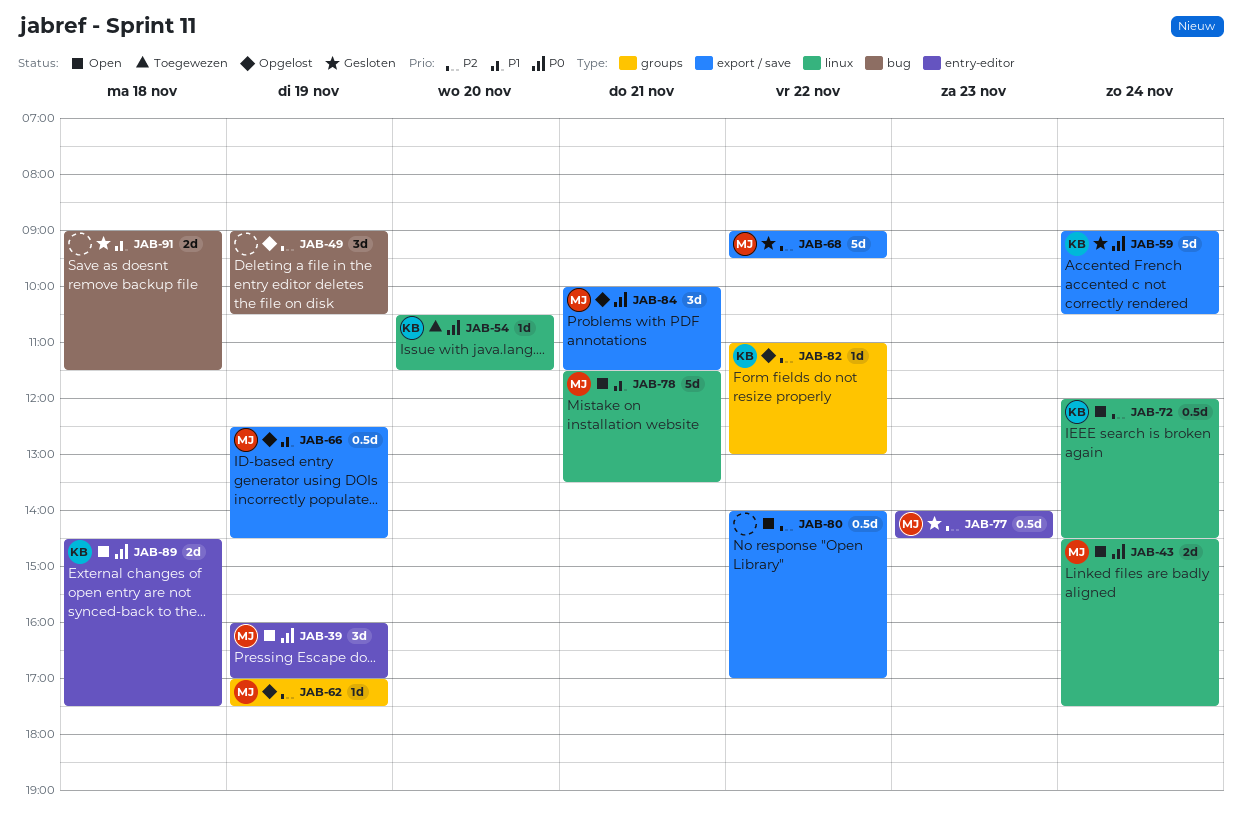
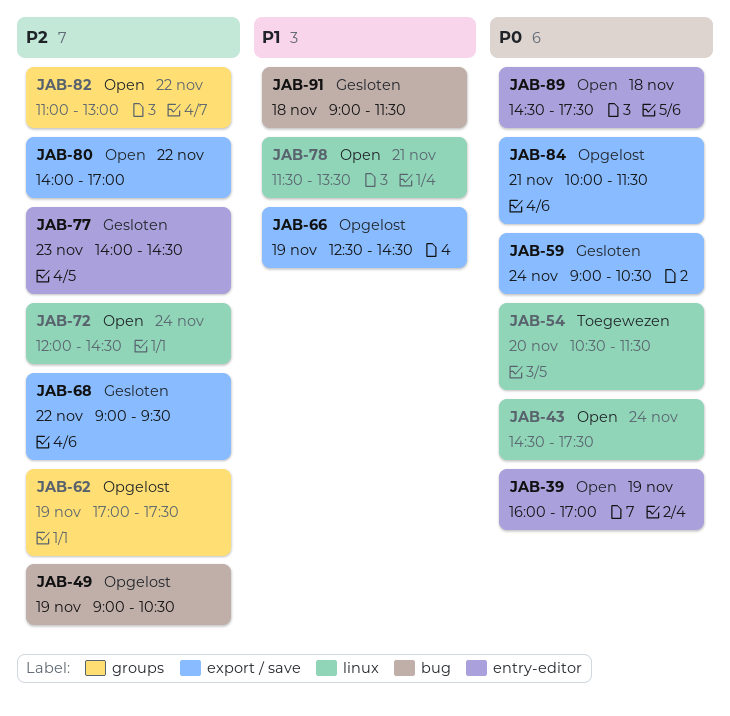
JAB-82, status: Opgelost -> Open

